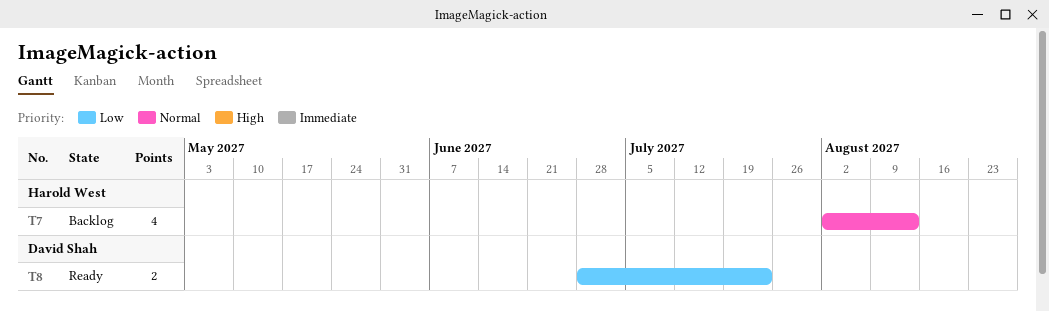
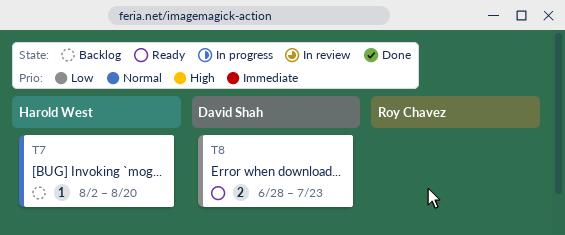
T7, estimate: 4 -> 1
T7, due: Aug 13 -> Aug 20

